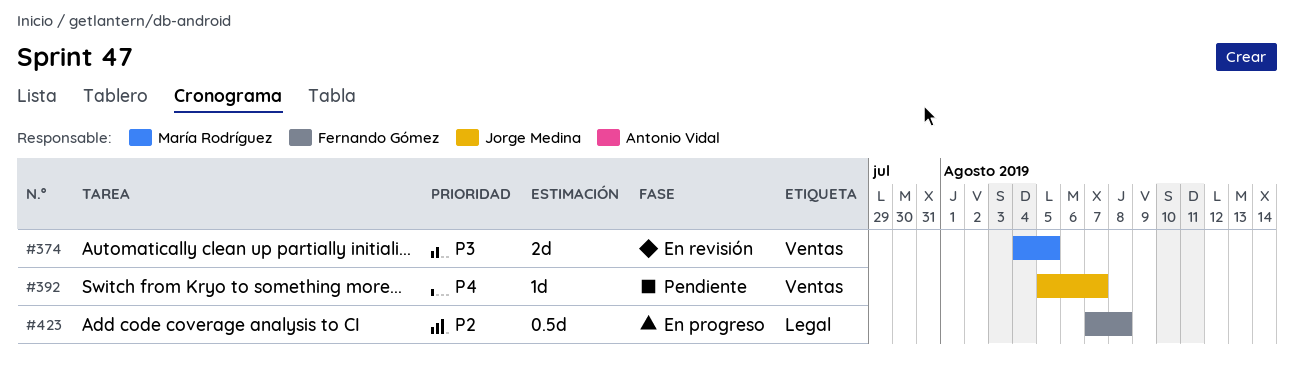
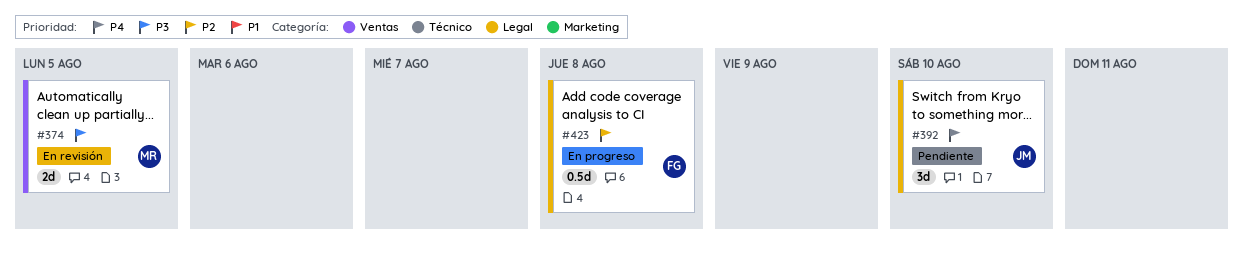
#392, label: Ventas -> Legal
#392, estimate: 1d -> 3d
#392, due: Aug 7 -> Aug 10

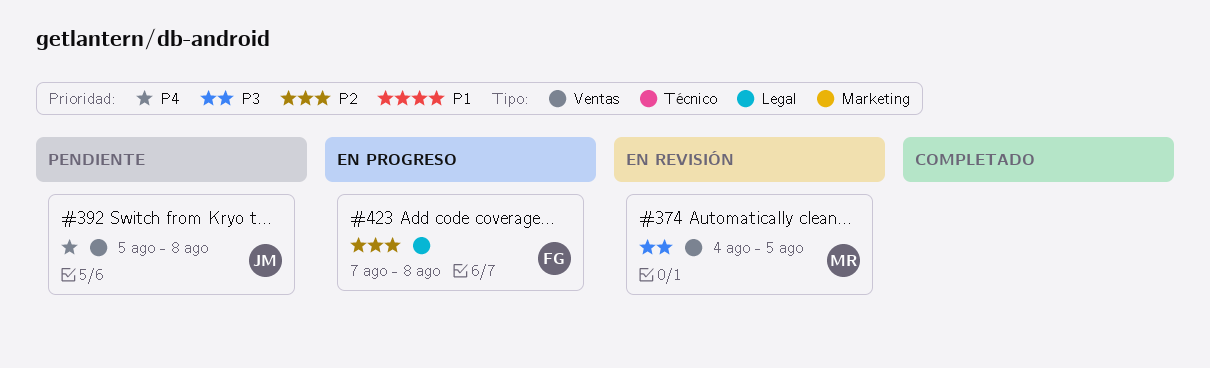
#392, label: Legal -> Ventas
#392, due: Aug 10 -> Aug 8

